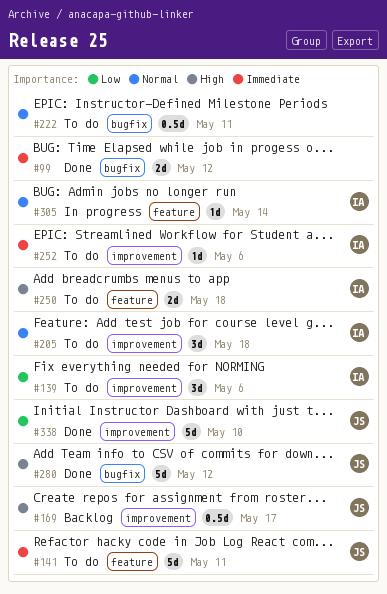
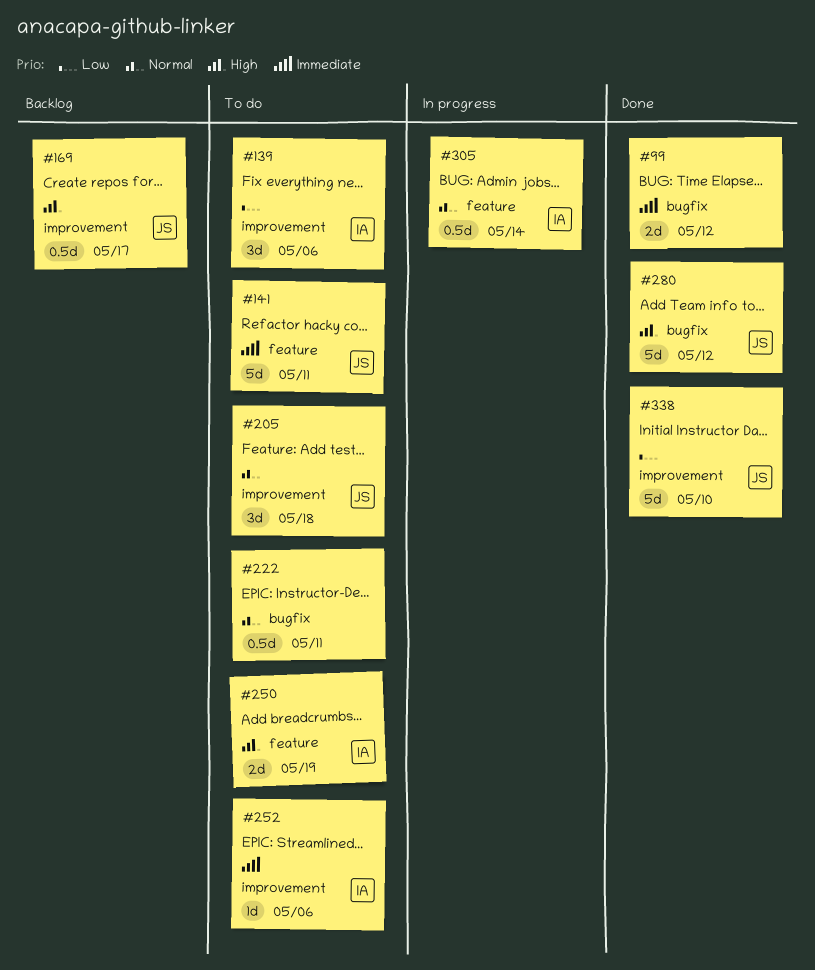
#205, owner: IA -> JS
#250, due: May 18 -> May 19
#305, estimate: 1d -> 0.5d

